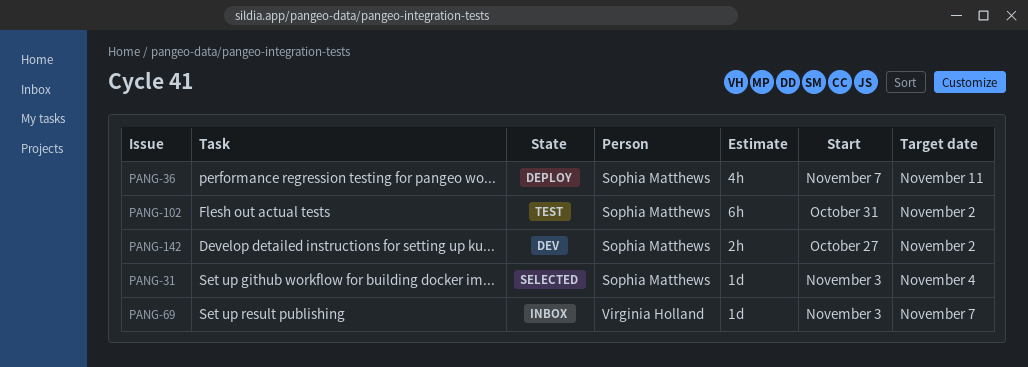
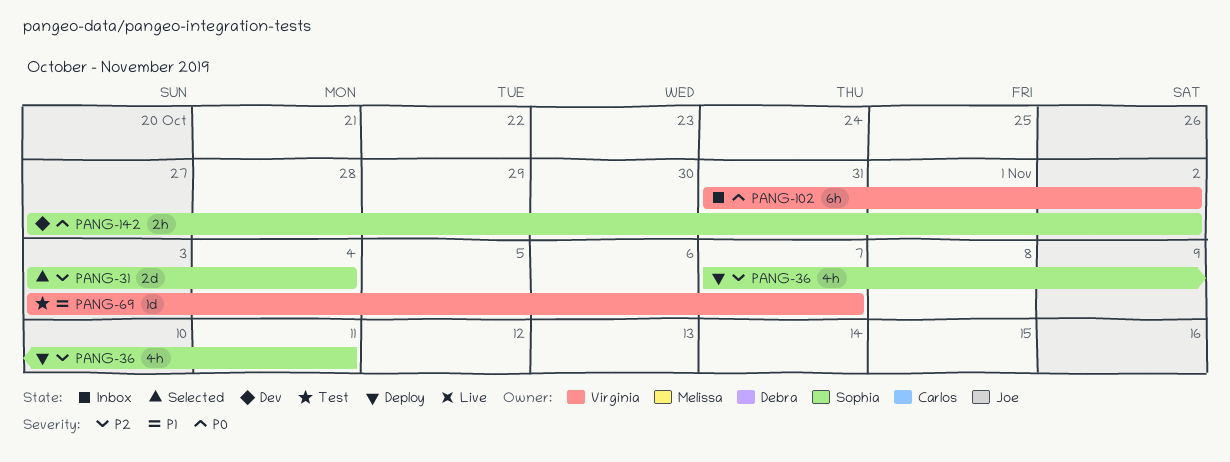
PANG-31, estimate: 1d -> 2d
PANG-69, status: Inbox -> Test
PANG-102, status: Test -> Inbox
PANG-102, owner: Sophia Matthews -> Virginia Holland

